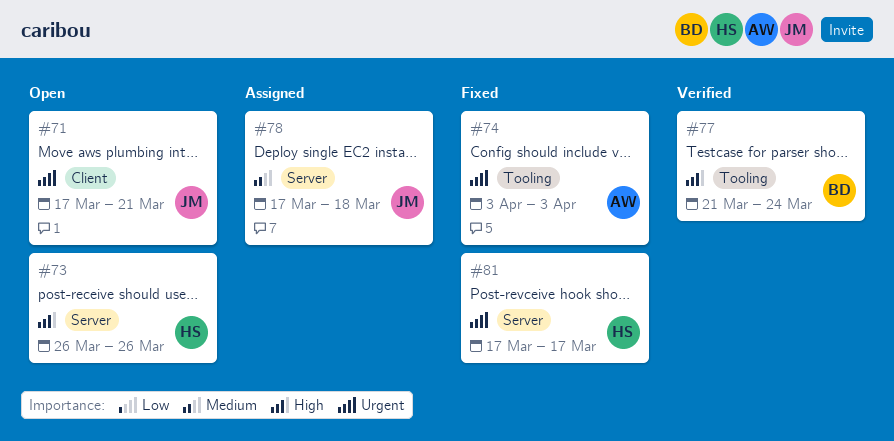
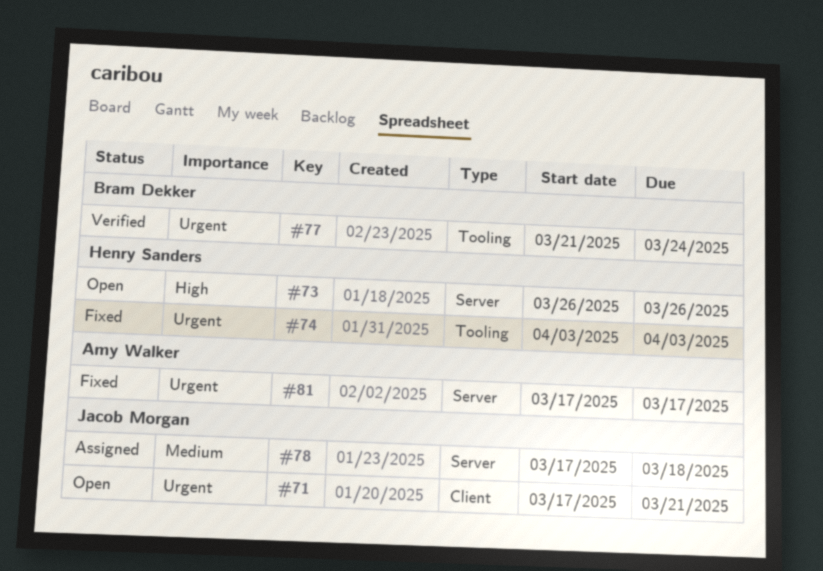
#74, owner: Amy Walker -> Henry Sanders
#77, priority: High -> Urgent
#81, owner: Henry Sanders -> Amy Walker

